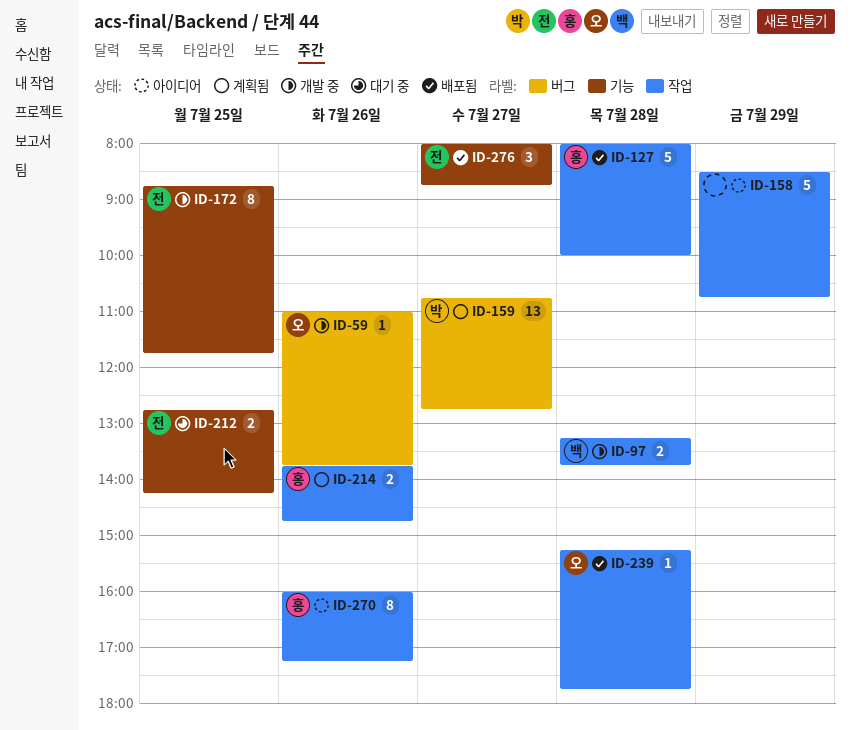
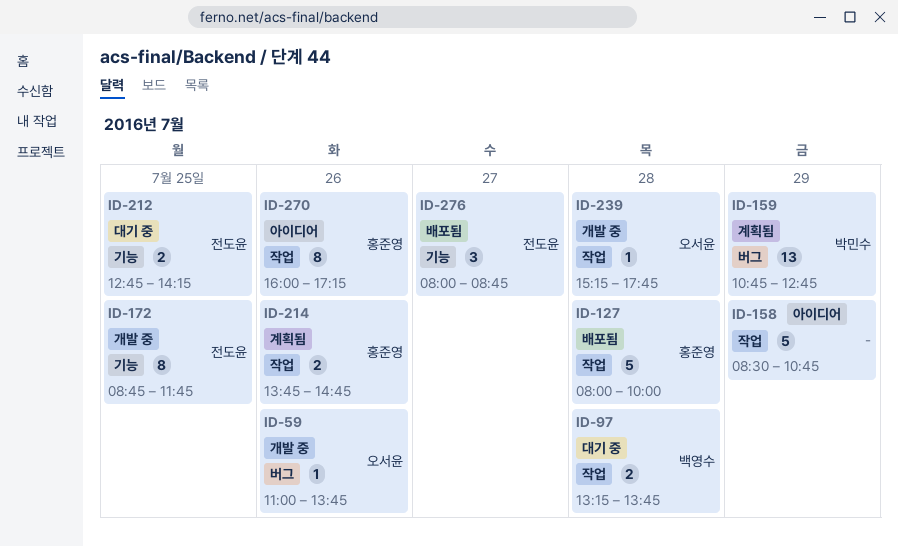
ID-97, status: 개발 중 -> 대기 중
ID-159, day: Jul 27 -> Jul 29
ID-239, status: 배포됨 -> 개발 중

